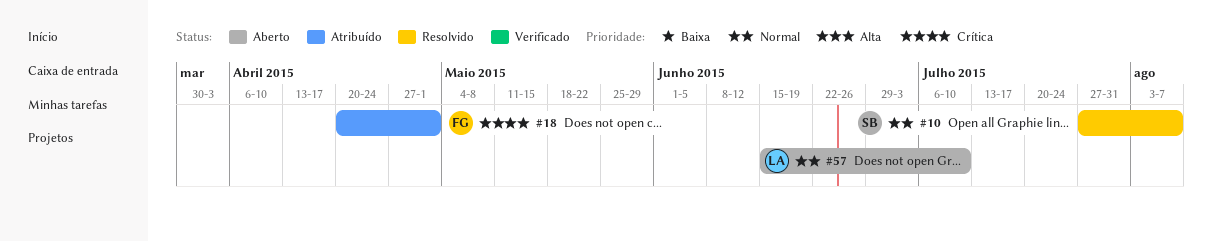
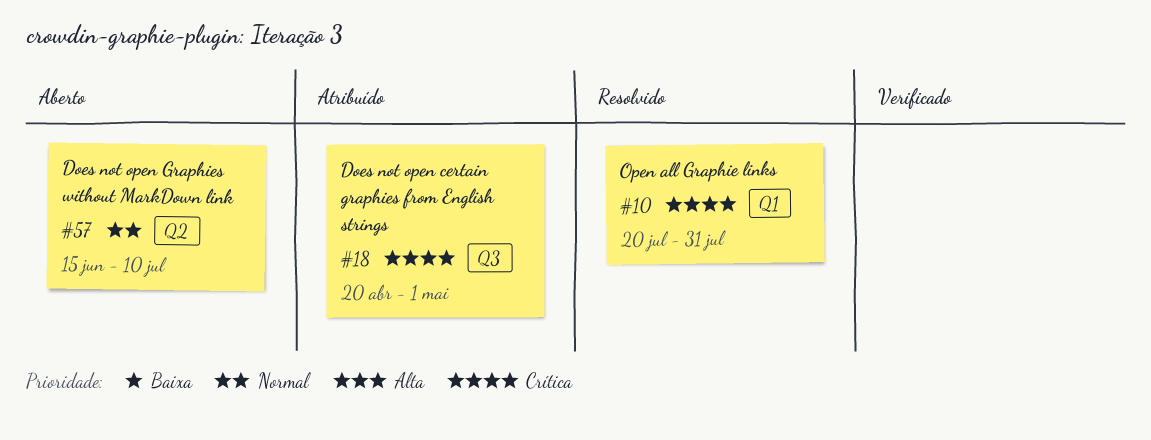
#10, priority: Normal -> Crítica
#10, start: Jul 27 -> Jul 20
#10, due: Aug 7 -> Jul 31

